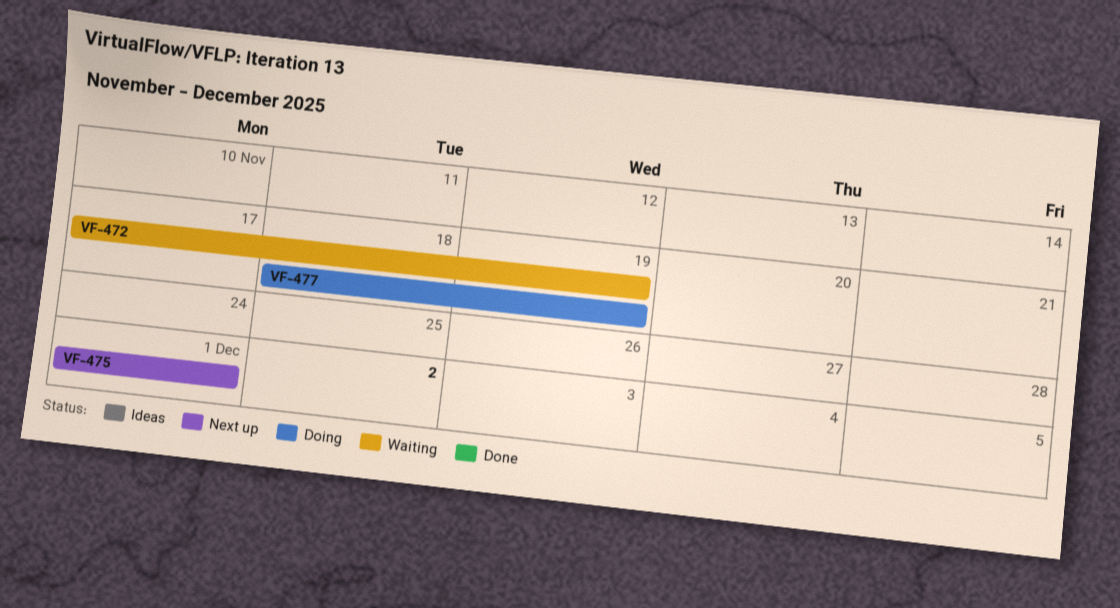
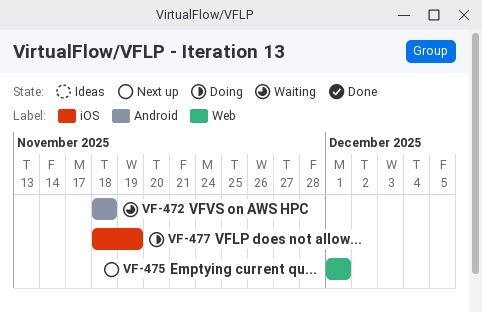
VF-472, start: Nov 17 -> Nov 18
VF-472, due: Nov 19 -> Nov 18

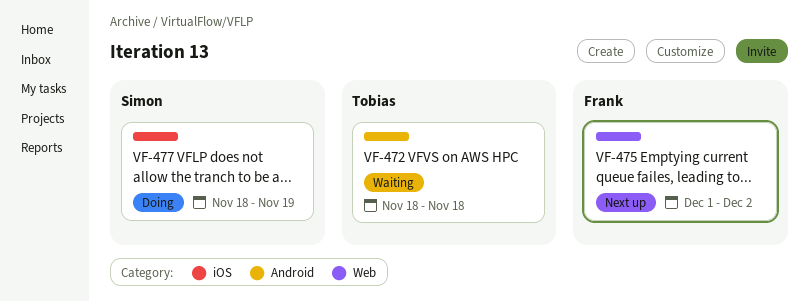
VF-475, due: Dec 1 -> Dec 2

